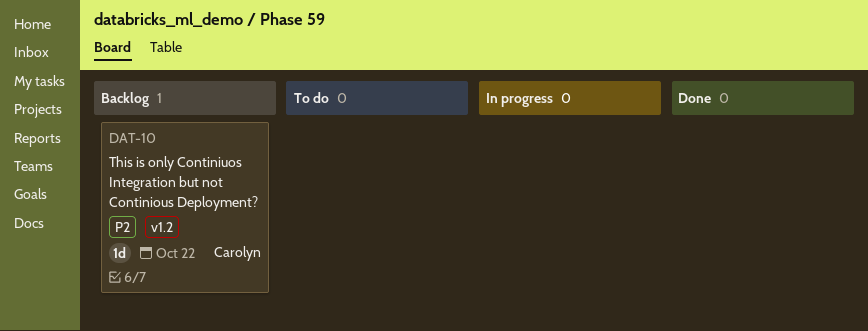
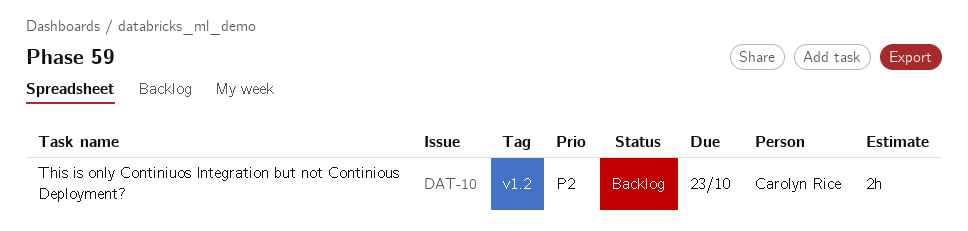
DAT-10, estimate: 1d -> 2h
DAT-10, due: Oct 22 -> Oct 23

